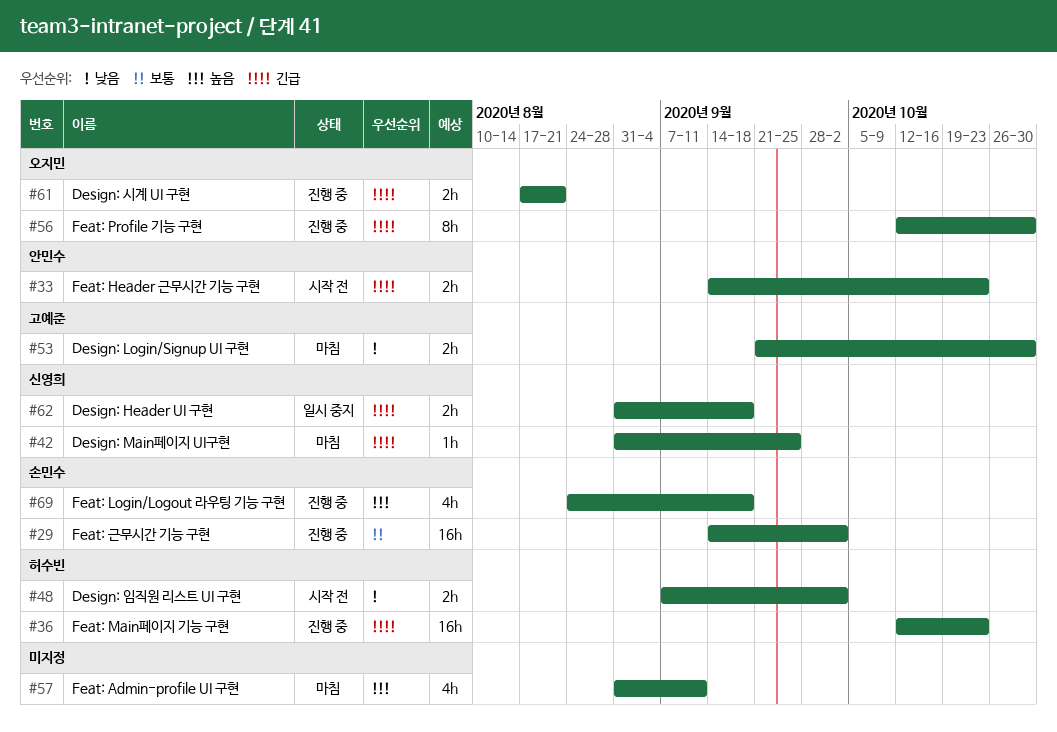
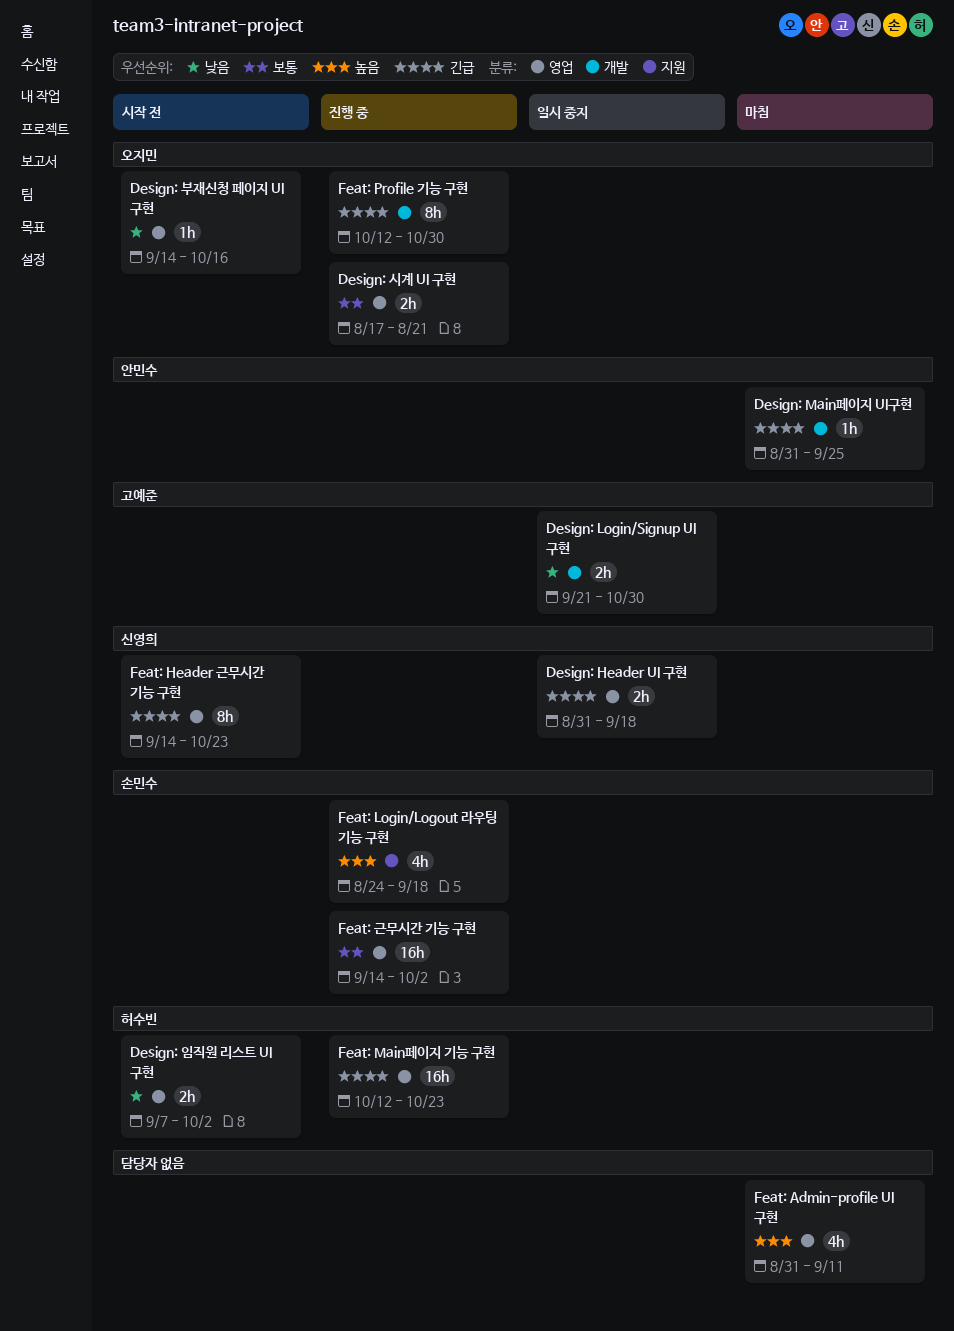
Design: Login/Signup UI 구현, status: 마침 -> 일시 중지
Design: Main페이지 UI구현, owner: 신영희 -> 안민수
Design: 부재신청 페이지 UI 구현: none -> present
Design: 시계 UI 구현, priority: 긴급 -> 보통
Feat: Header 근무시간 기능 구현, owner: 안민수 -> 신영희
Feat: Header 근무시간 기능 구현, estimate: 2h -> 8h

